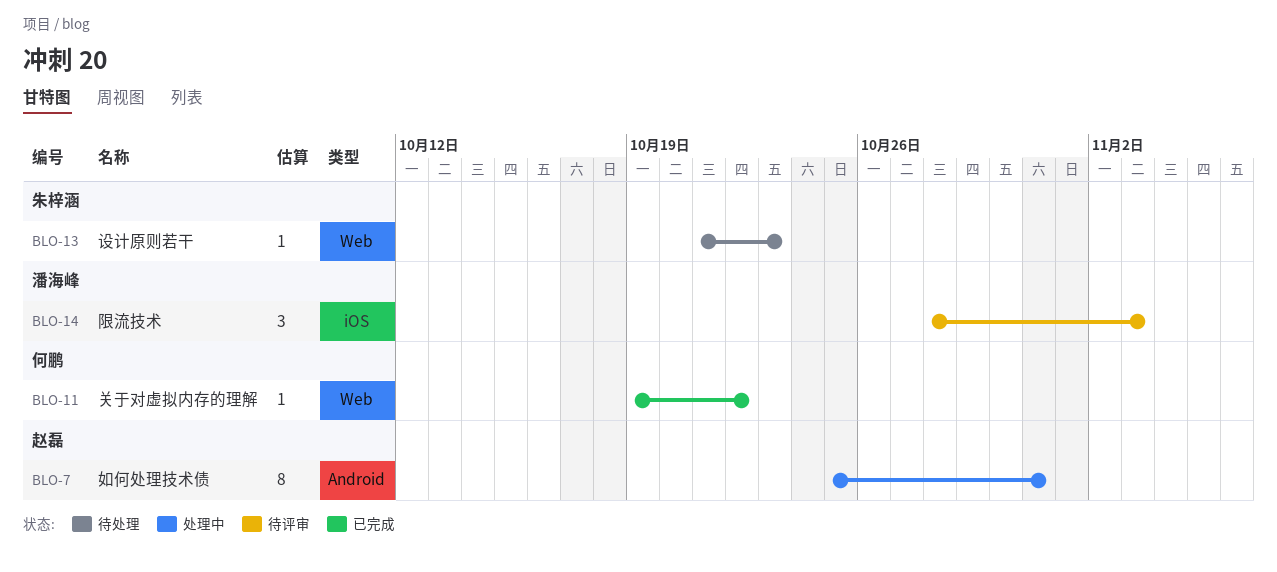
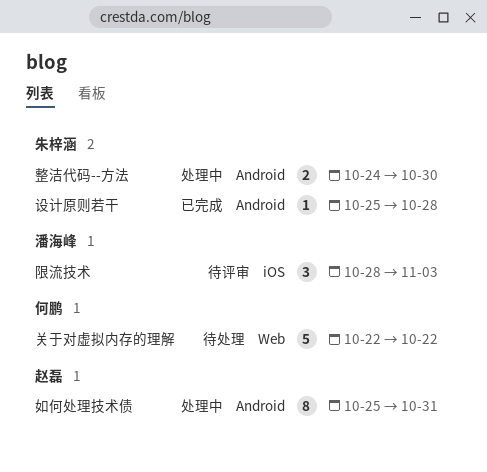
关于对虚拟内存的理解, status: 已完成 -> 待处理
关于对虚拟内存的理解, estimate: 1 -> 5
关于对虚拟内存的理解, start: Oct 19 -> Oct 22
整洁代码--方法: none -> present
设计原则若干, status: 待处理 -> 已完成
设计原则若干, label: Web -> Android
设计原则若干, start: Oct 21 -> Oct 25
设计原则若干, due: Oct 23 -> Oct 28

